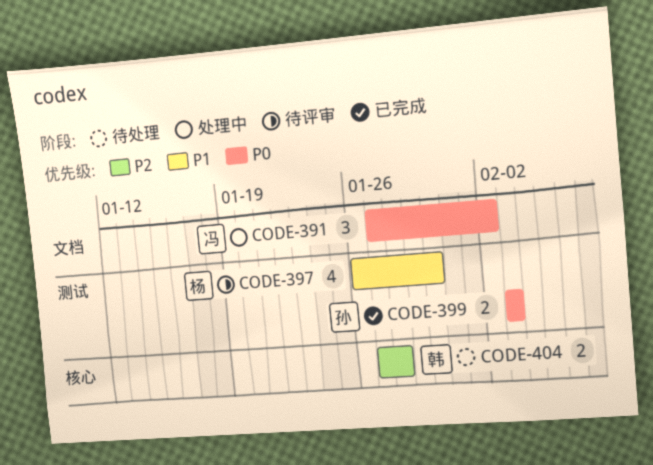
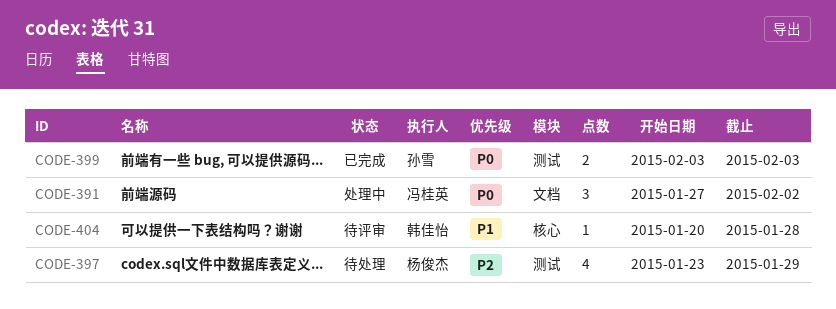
CODE-397, status: 待评审 -> 待处理
CODE-397, priority: P1 -> P2
CODE-397, start: Jan 26 -> Jan 23
CODE-397, due: Jan 30 -> Jan 29
CODE-404, status: 待处理 -> 待评审
CODE-404, priority: P2 -> P1
CODE-404, estimate: 2 -> 1
CODE-404, start: Jan 27 -> Jan 20

